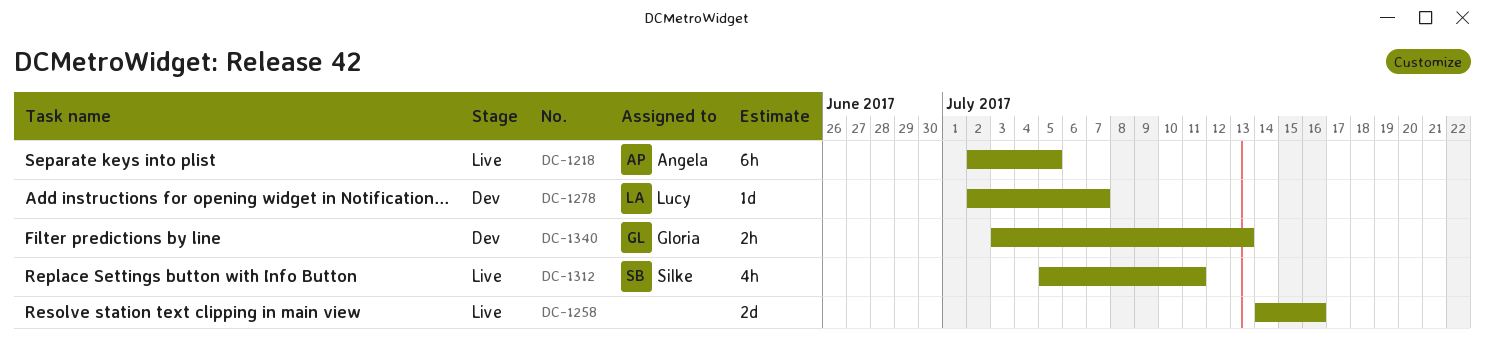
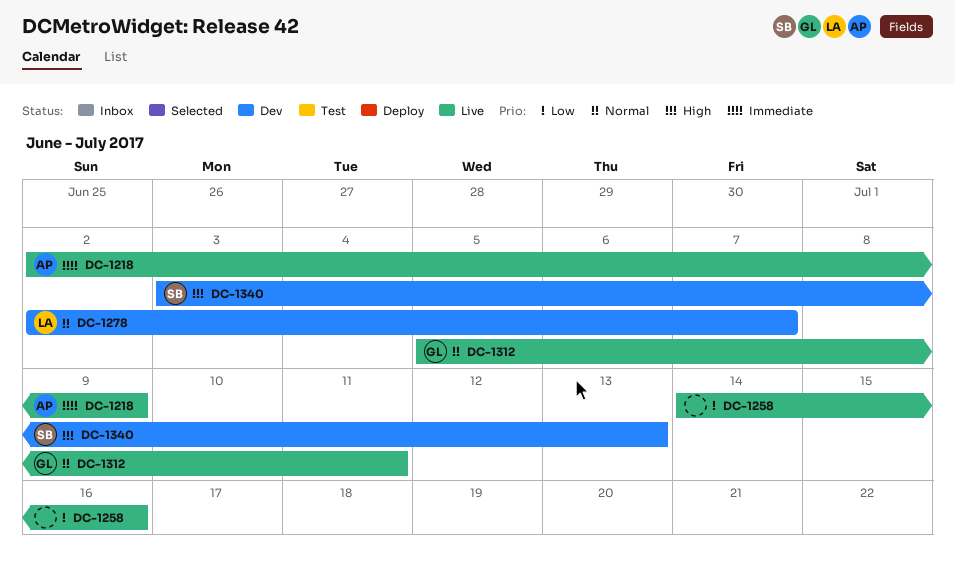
DC-1218, due: Jul 5 -> Jul 9
DC-1312, owner: Silke -> Gloria
DC-1340, owner: Gloria -> Silke

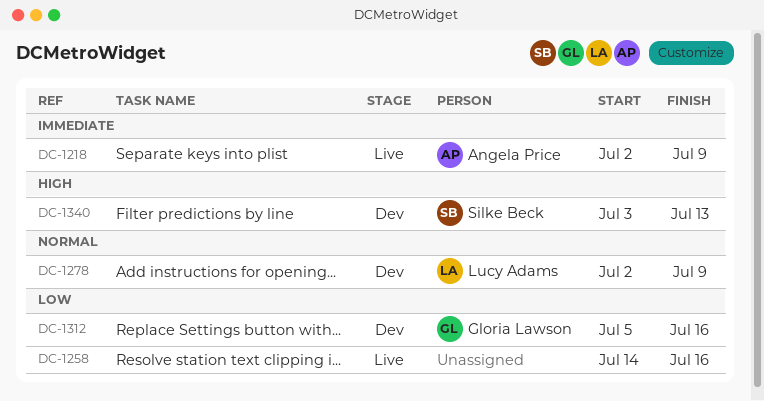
DC-1278, due: Jul 7 -> Jul 9
DC-1312, status: Live -> Dev
DC-1312, priority: Normal -> Low
DC-1312, due: Jul 11 -> Jul 16

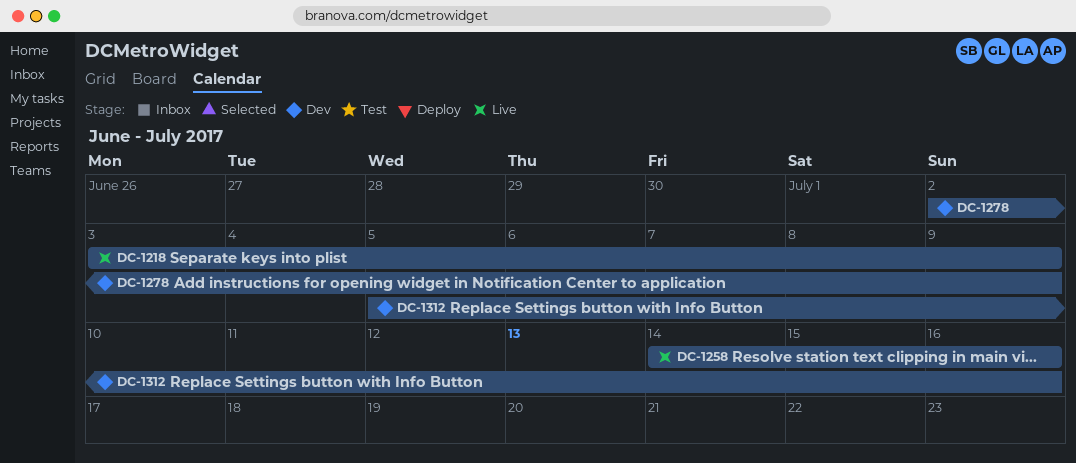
DC-1218, start: Jul 2 -> Jul 3
DC-1340: present -> none

